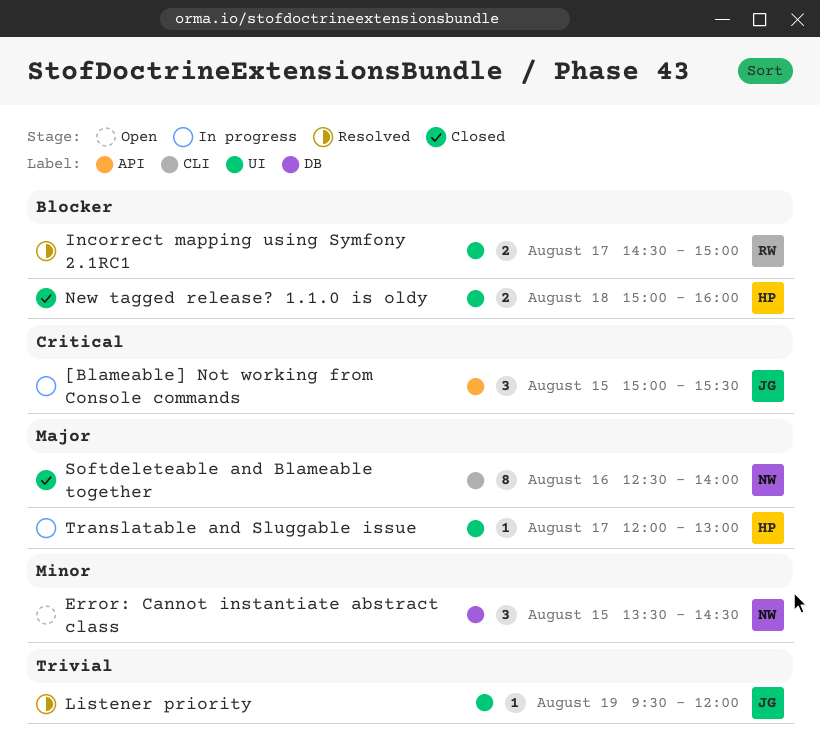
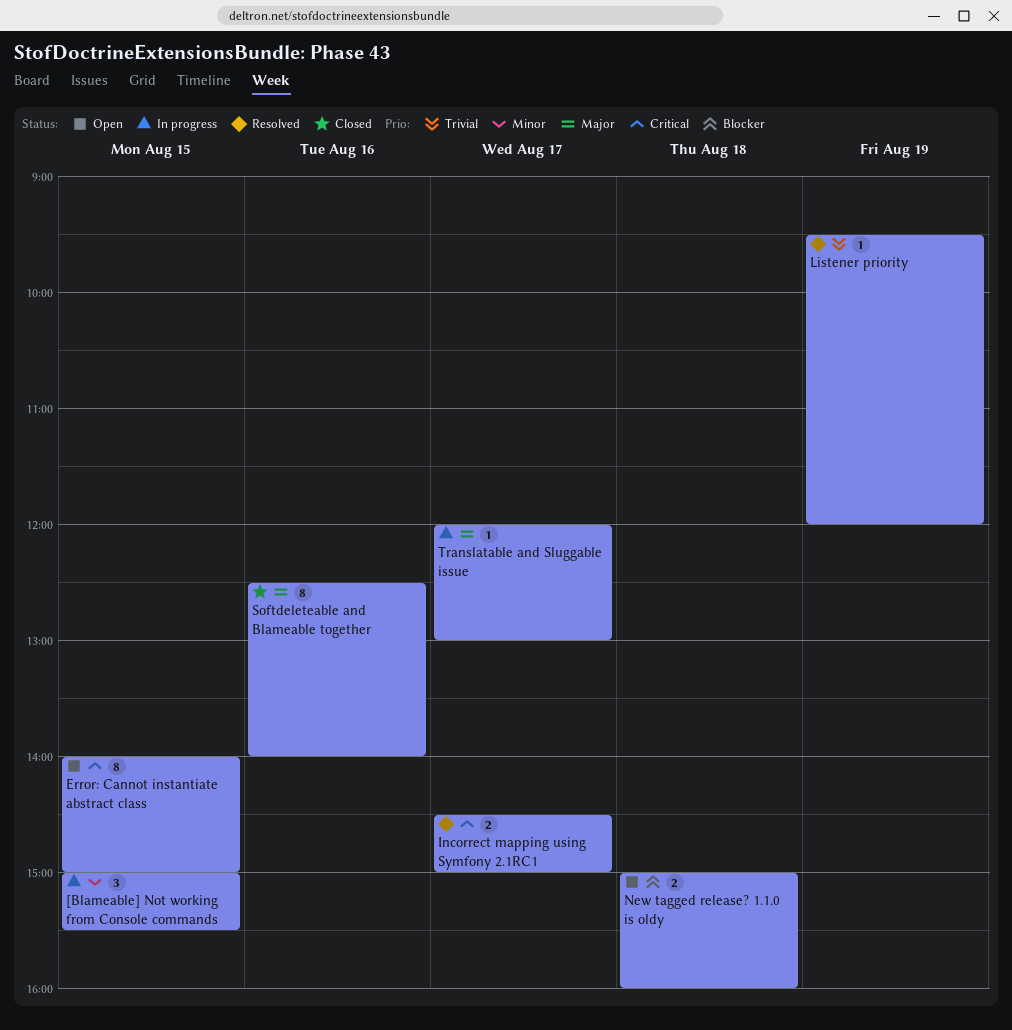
[Blameable] Not working from Console commands, priority: Critical -> Minor
Error: Cannot instantiate abstract class, priority: Minor -> Critical
Error: Cannot instantiate abstract class, estimate: 3 -> 8
Error: Cannot instantiate abstract class, begins: 13:30 -> 14:00
Error: Cannot instantiate abstract class, ends: 14:30 -> 15:00
Incorrect mapping using Symfony 2.1RC1, priority: Blocker -> Critical
New tagged release? 1.1.0 is oldy, status: Closed -> Open

